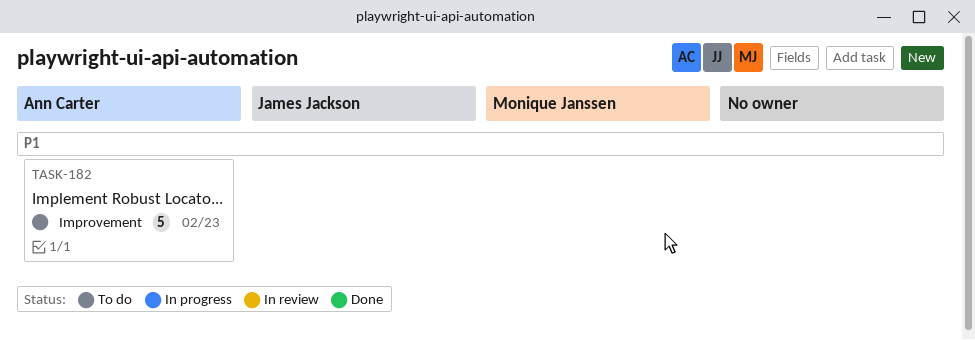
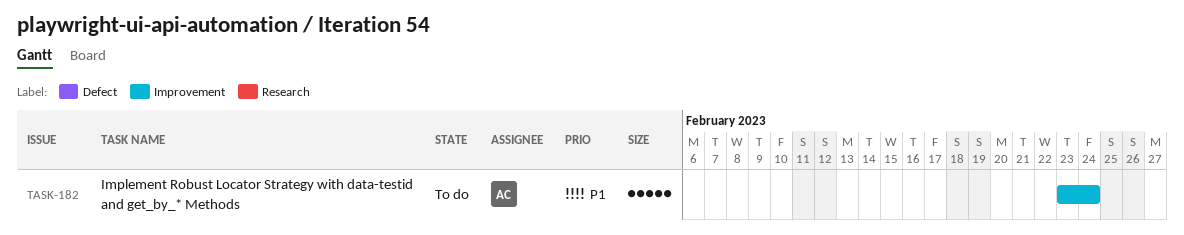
TASK-182, due: Feb 23 -> Feb 24

